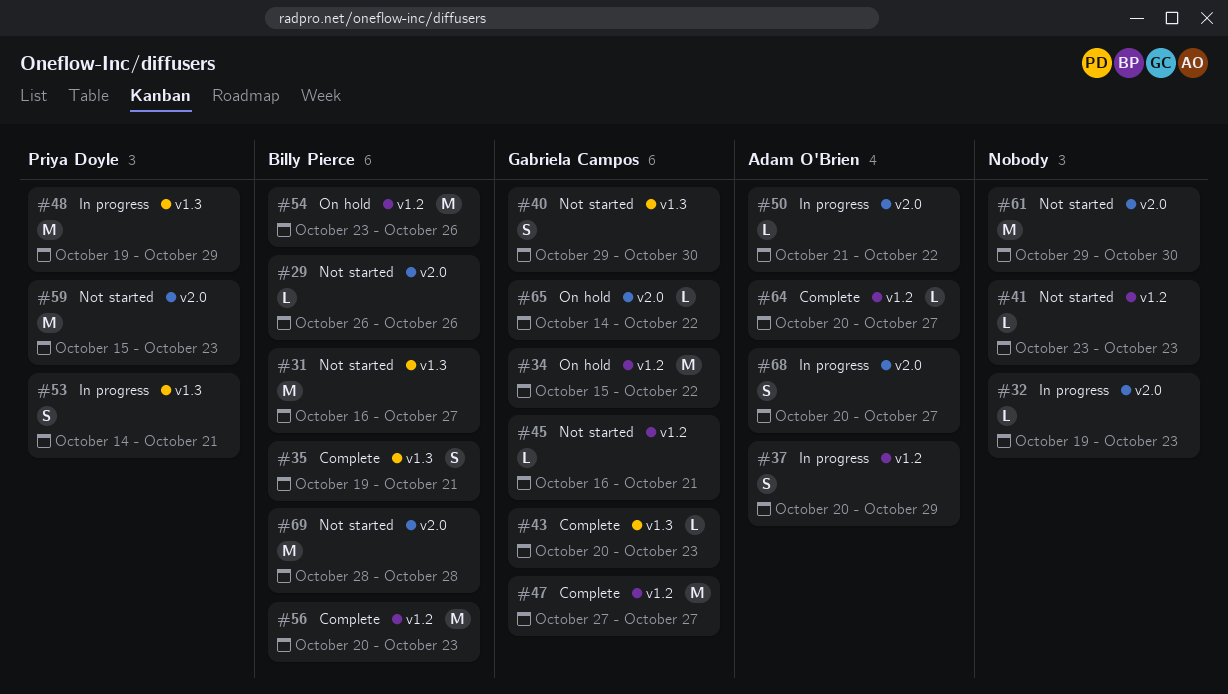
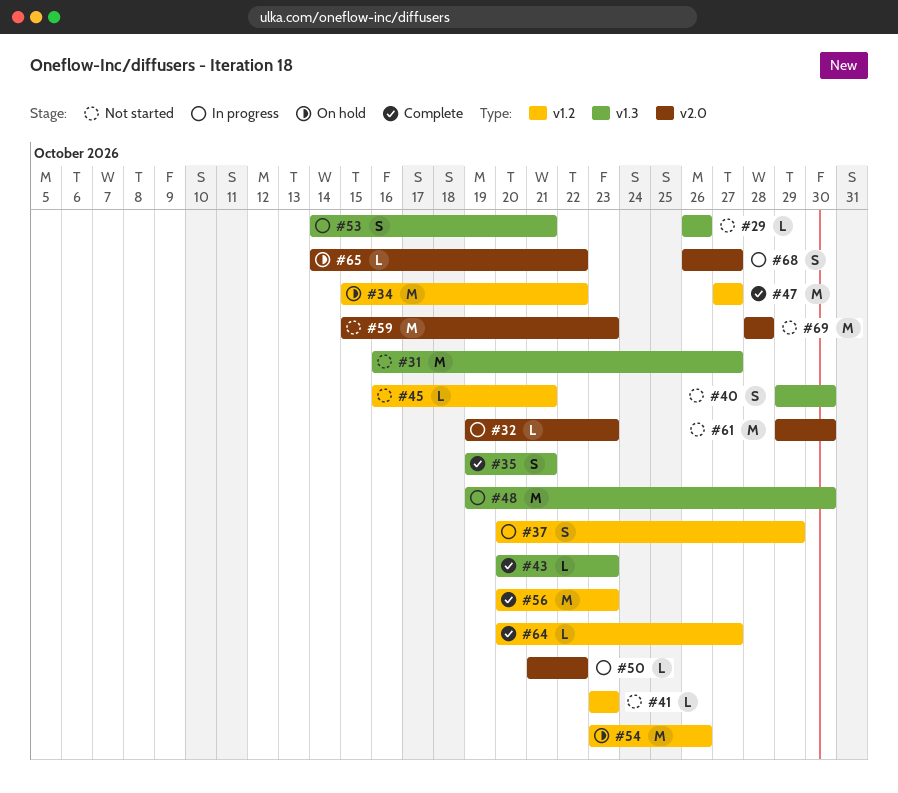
#29, label: v2.0 -> v1.3
#48, due: Oct 29 -> Oct 30
#68, start: Oct 20 -> Oct 26

